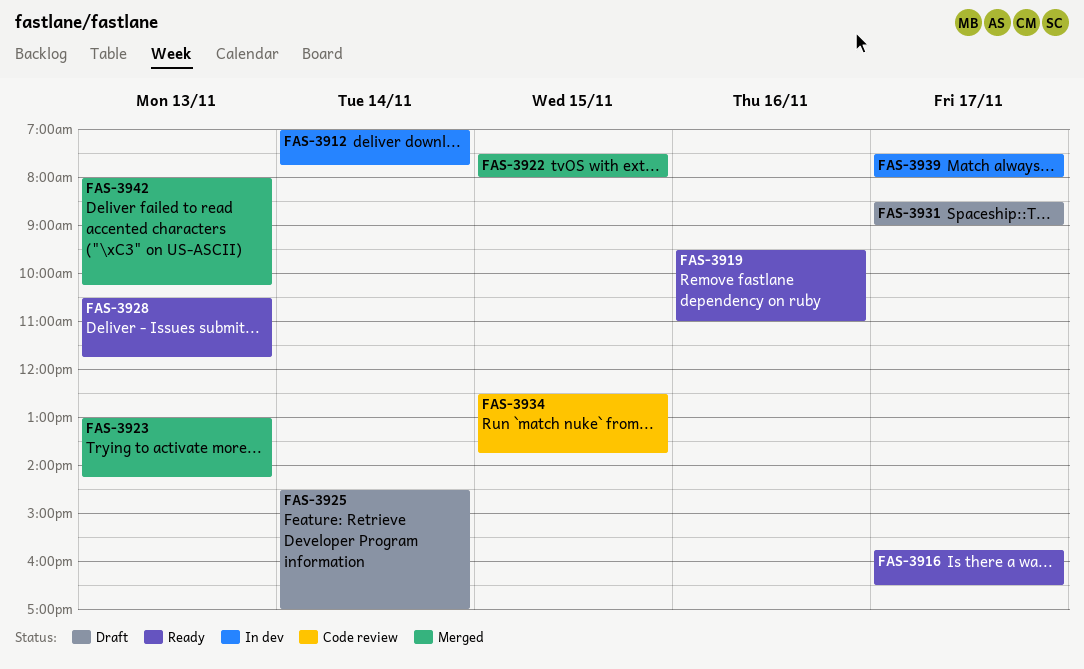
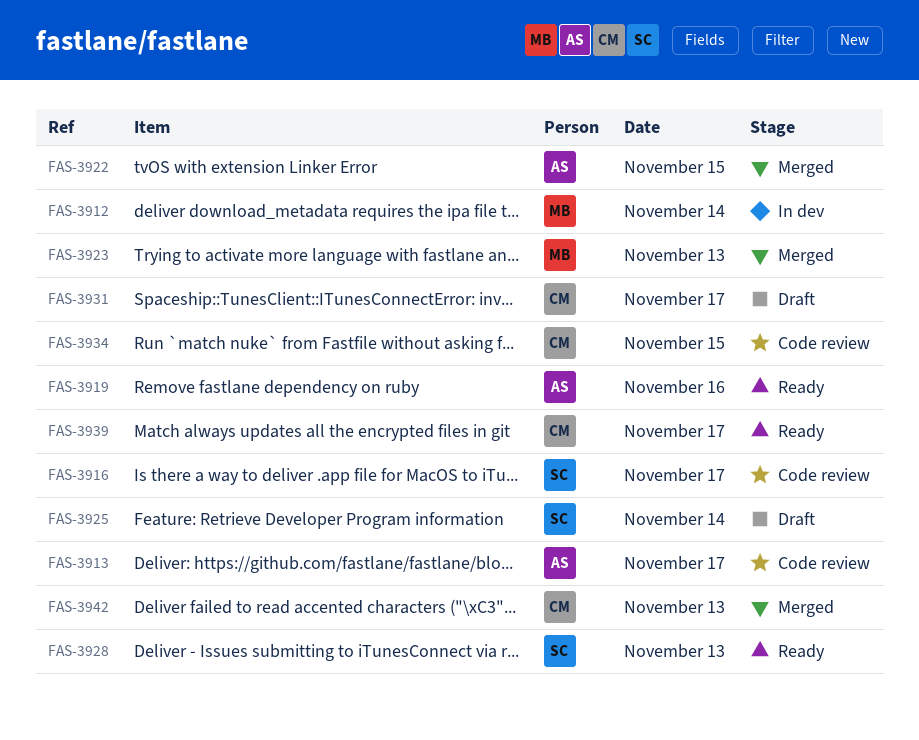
FAS-3913: none -> present
FAS-3916, status: Ready -> Code review
FAS-3939, status: In dev -> Ready

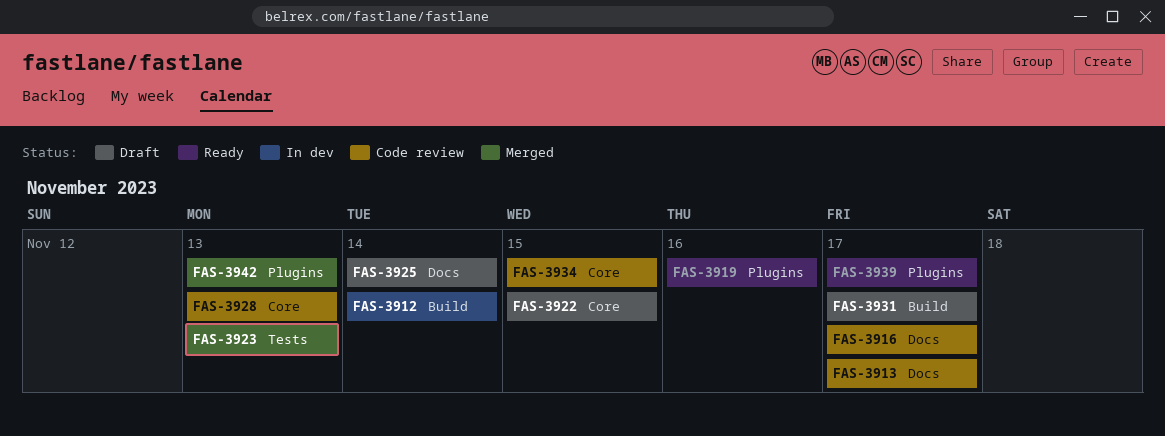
FAS-3922, status: Merged -> Draft
FAS-3928, status: Ready -> Code review

